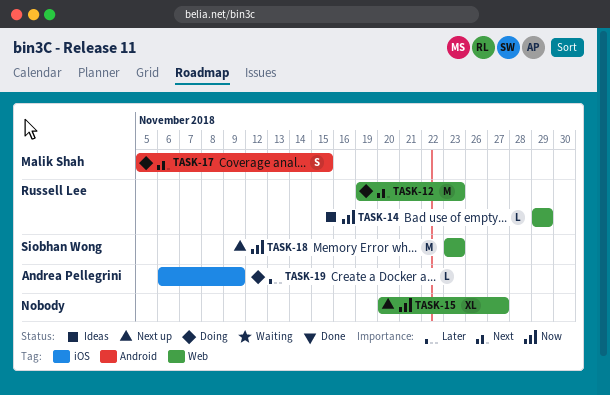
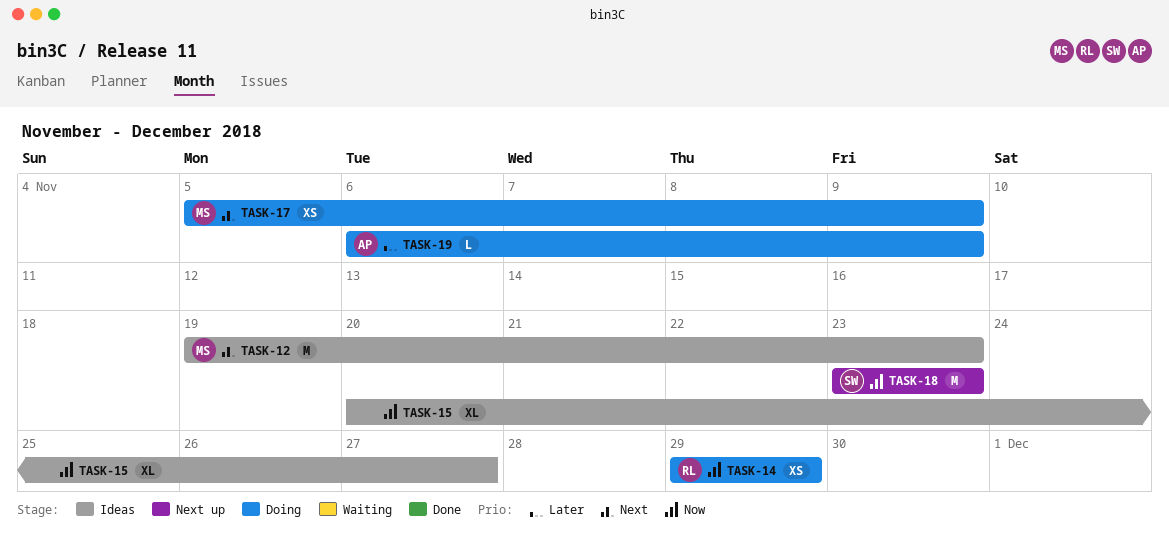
TASK-12, status: Doing -> Ideas
TASK-12, owner: Russell Lee -> Malik Shah
TASK-14, status: Ideas -> Doing
TASK-14, estimate: L -> XS
TASK-15, status: Next up -> Ideas
TASK-17, estimate: S -> XS
TASK-17, due: Nov 15 -> Nov 9

